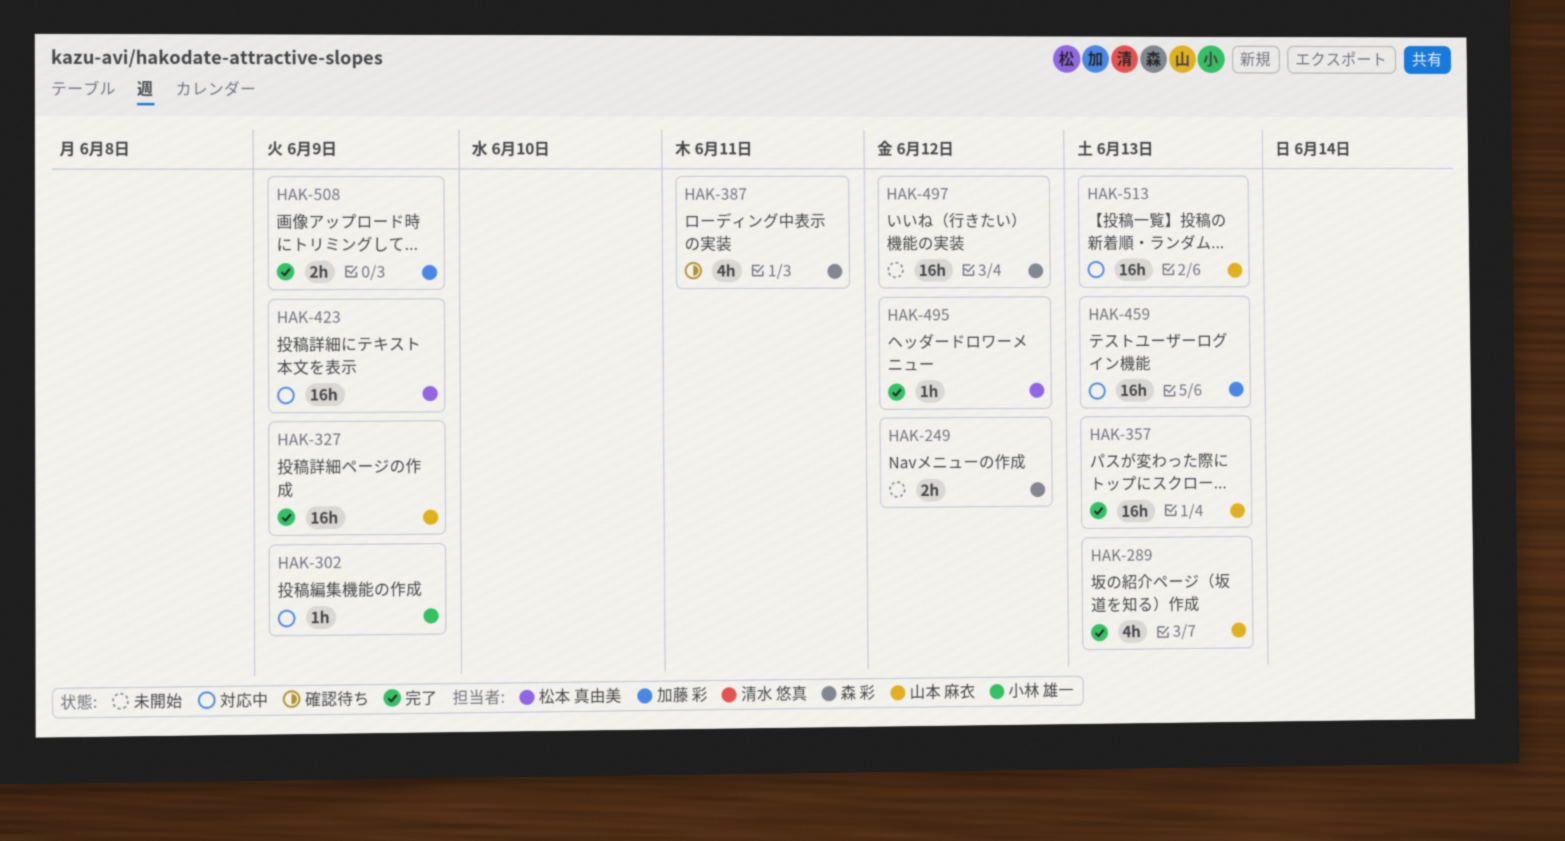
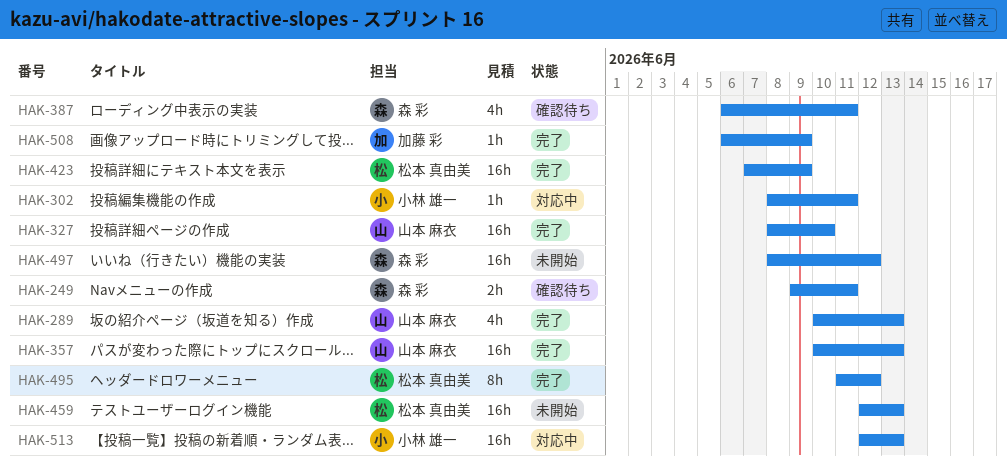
HAK-249, status: 未開始 -> 確認待ち
HAK-249, due: Jun 12 -> Jun 11
HAK-302, due: Jun 9 -> Jun 11
HAK-327, due: Jun 9 -> Jun 10
HAK-423, status: 対応中 -> 完了
HAK-459, status: 対応中 -> 未開始
HAK-459, owner: 加藤 彩 -> 松本 真由美
HAK-495, estimate: 1h -> 8h
HAK-508, estimate: 2h -> 1h
HAK-513, owner: 山本 麻衣 -> 小林 雄一

